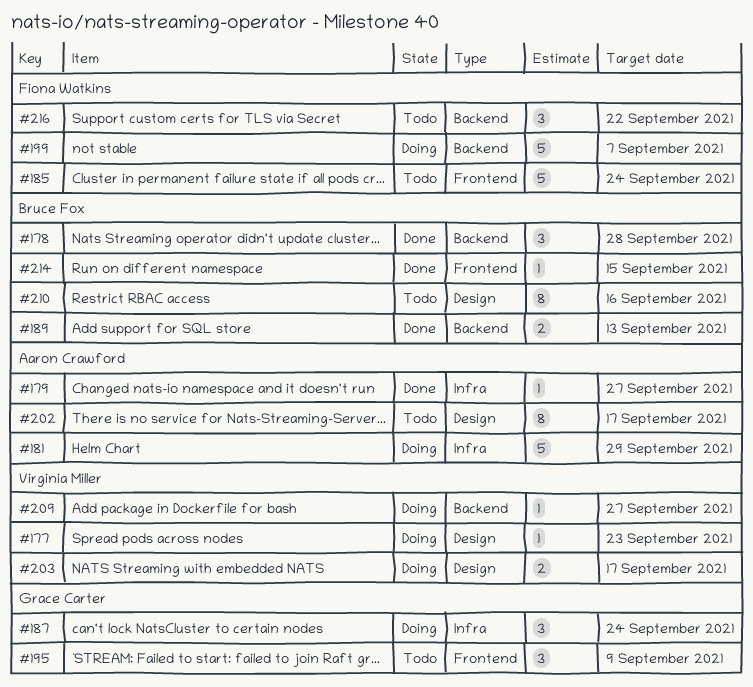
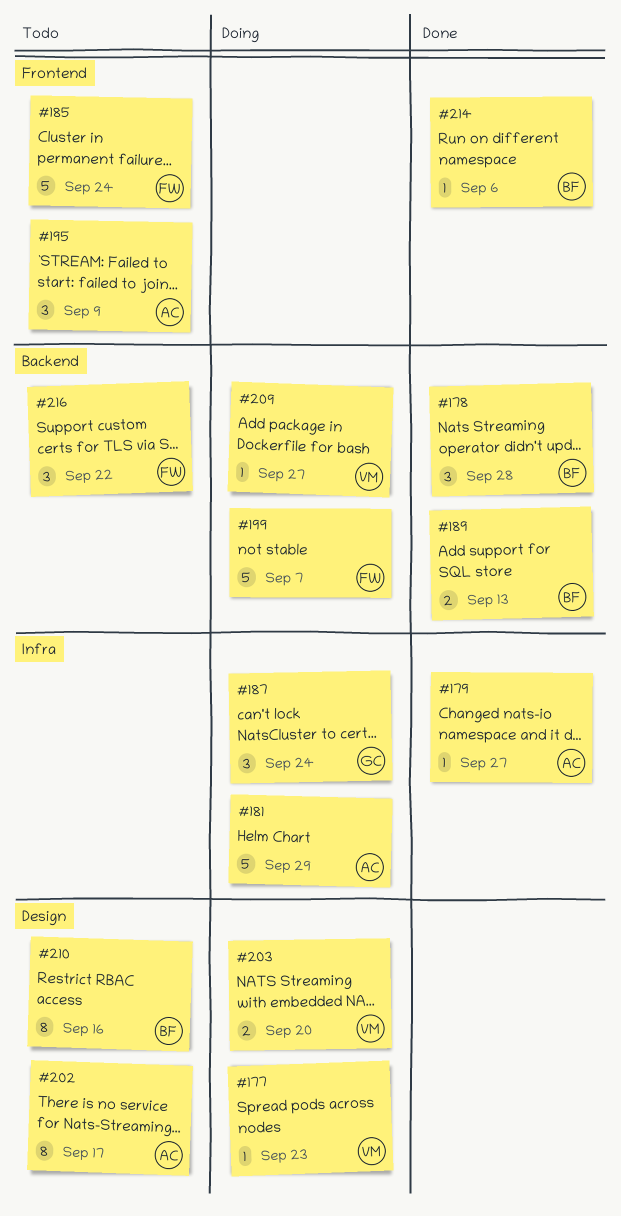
#195, owner: Grace Carter -> Aaron Crawford
#203, due: Sep 17 -> Sep 20
#214, due: Sep 15 -> Sep 6

